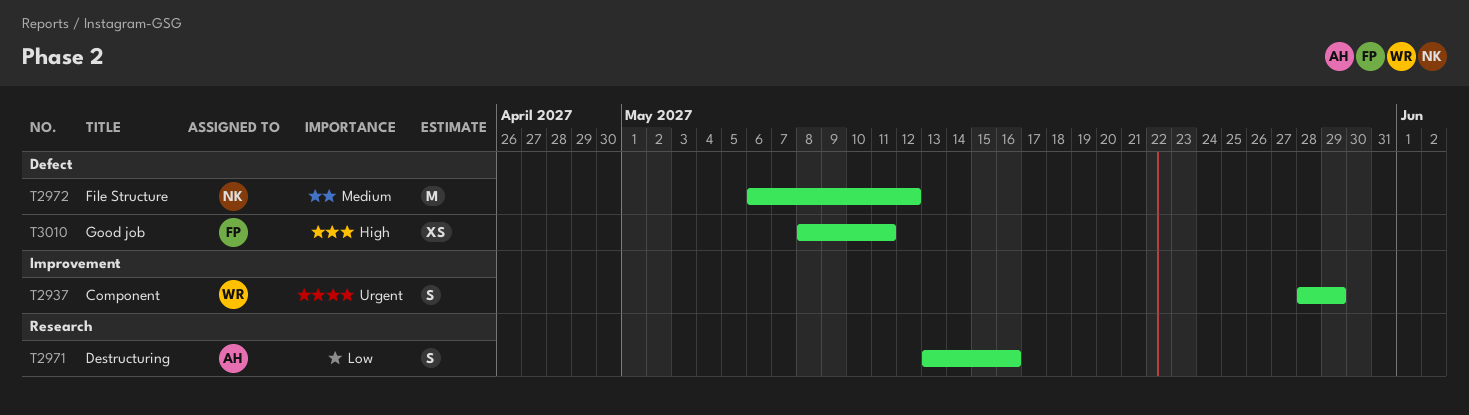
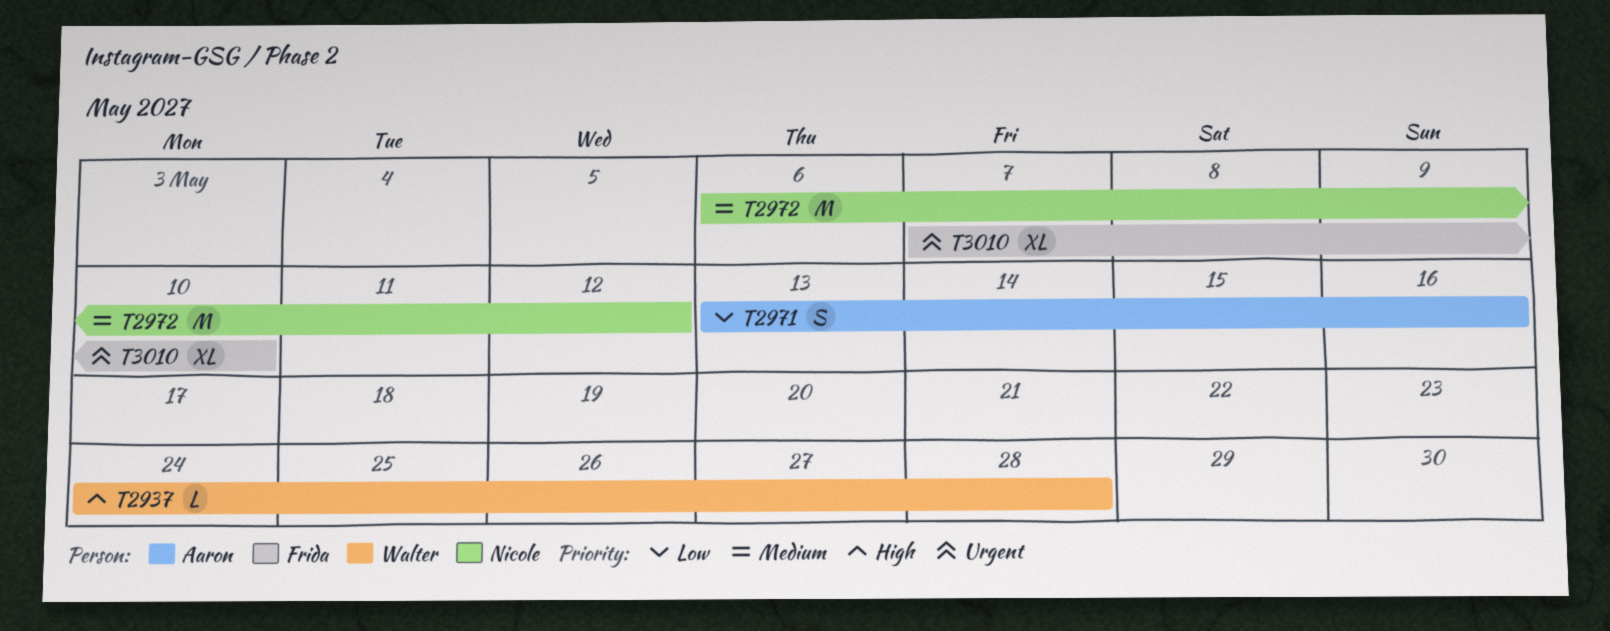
T2937, priority: Urgent -> High
T2937, estimate: S -> L
T2937, start: May 28 -> May 24
T2937, due: May 29 -> May 28
T3010, priority: High -> Urgent
T3010, estimate: XS -> XL
T3010, start: May 8 -> May 7
T3010, due: May 11 -> May 10

